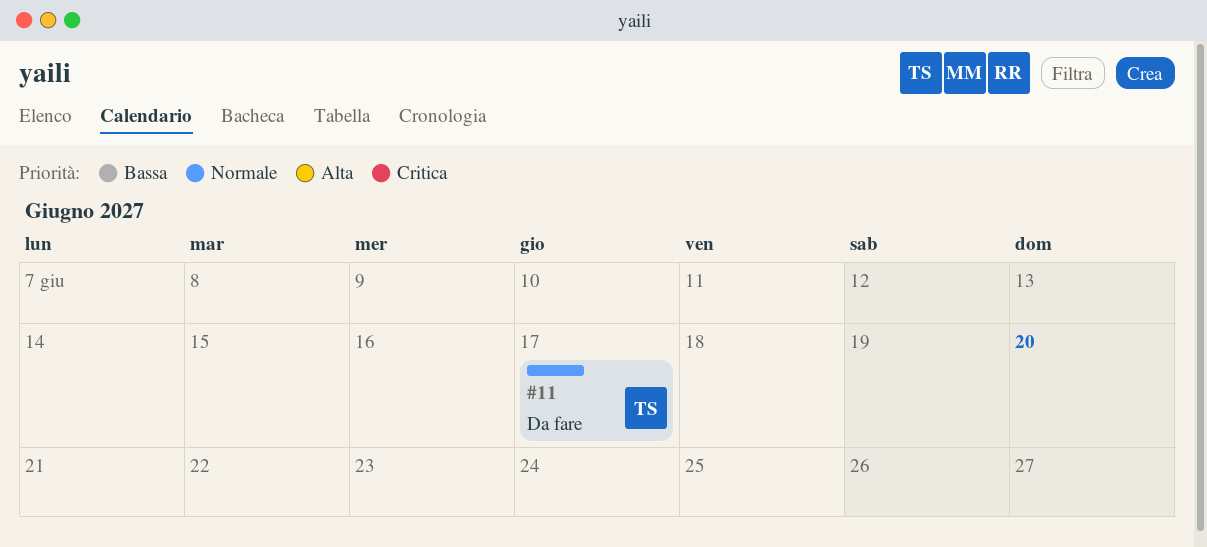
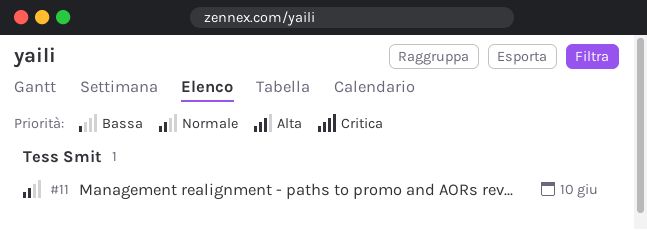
#11, due: Jun 17 -> Jun 10

